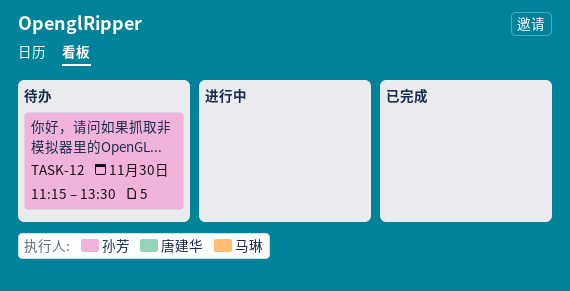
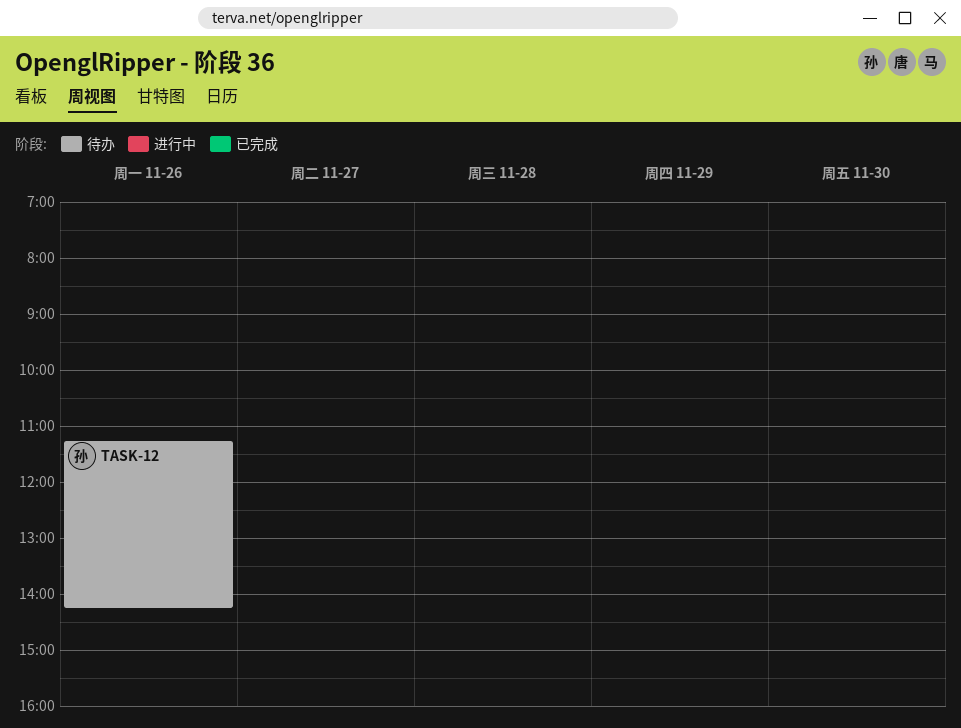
TASK-12, day: Nov 30 -> Nov 26
TASK-12, ends: 13:30 -> 14:15

